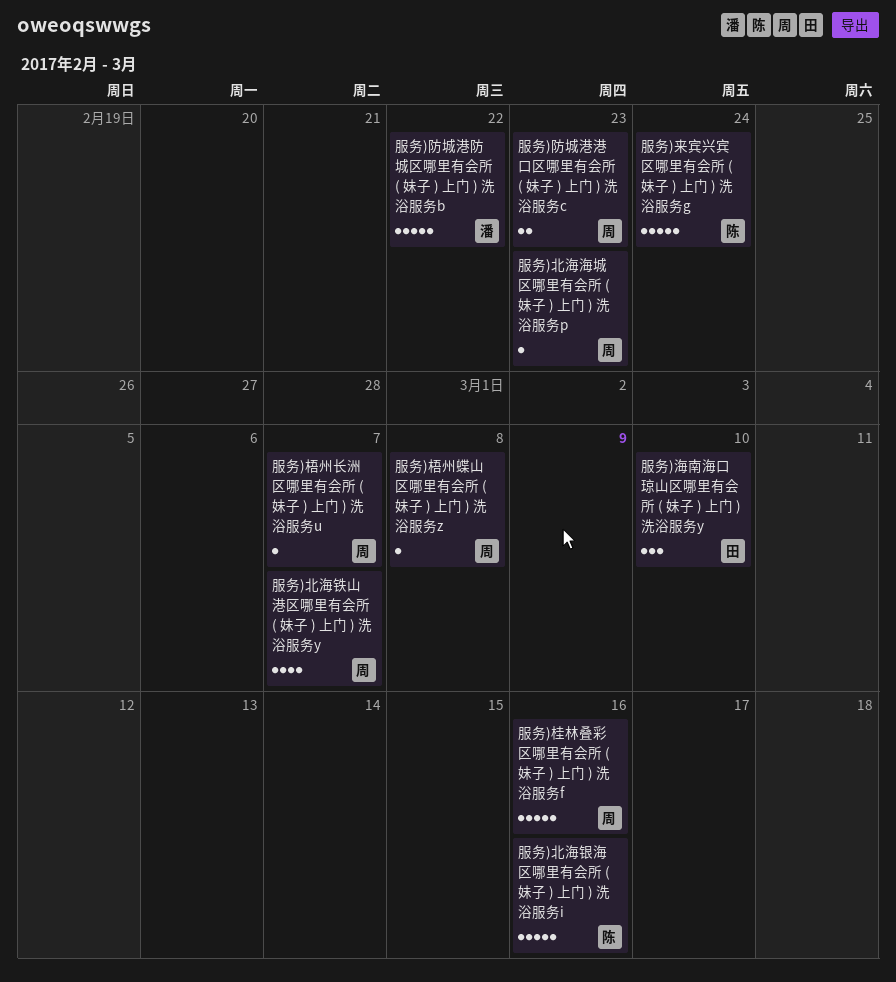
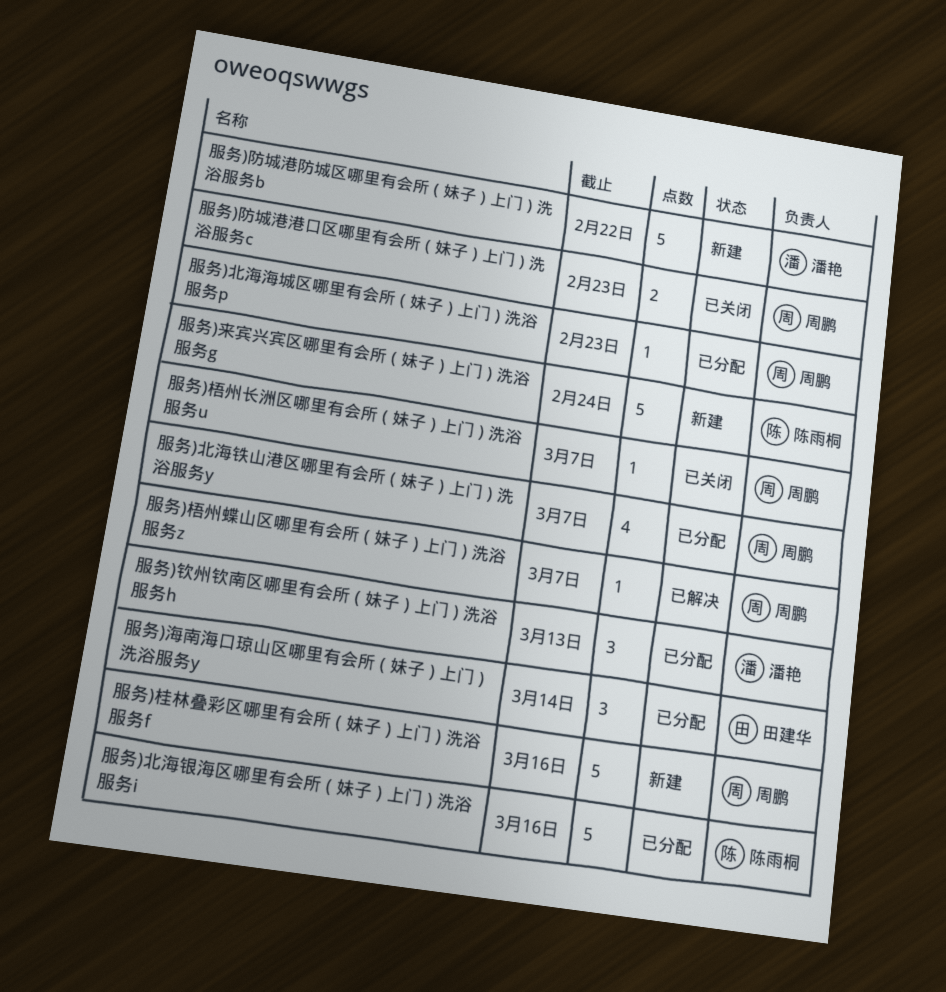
服务)梧州蝶山区哪里有会所 ( 妹子 ) 上门 ) 洗浴服务z, due: Mar 8 -> Mar 7
服务)海南海口琼山区哪里有会所 ( 妹子 ) 上门 ) 洗浴服务y, due: Mar 10 -> Mar 14
服务)钦州钦南区哪里有会所 ( 妹子 ) 上门 ) 洗浴服务h: none -> present

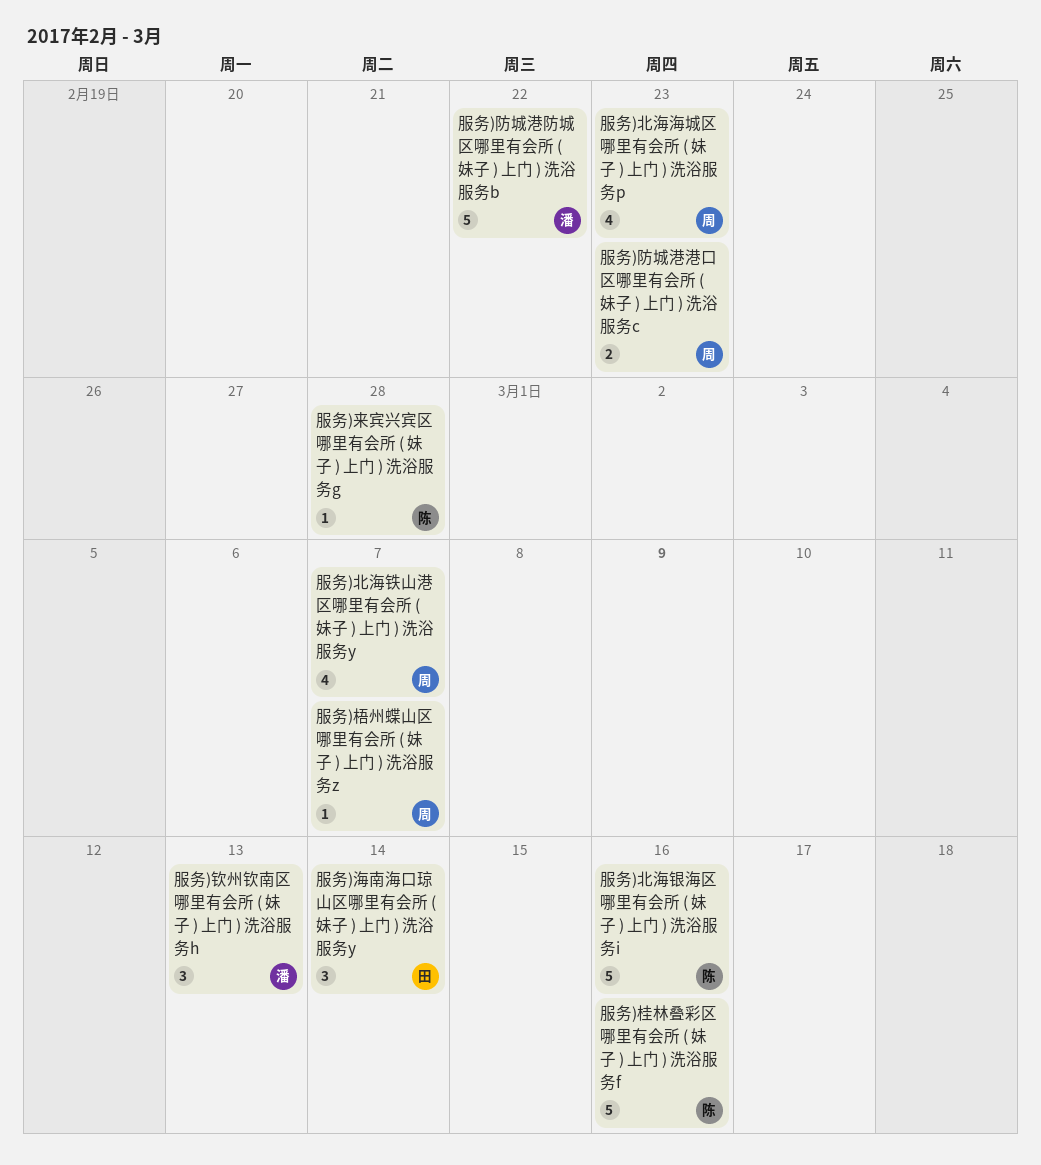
服务)北海海城区哪里有会所 ( 妹子 ) 上门 ) 洗浴服务p, estimate: 1 -> 4
服务)来宾兴宾区哪里有会所 ( 妹子 ) 上门 ) 洗浴服务g, estimate: 5 -> 1
服务)来宾兴宾区哪里有会所 ( 妹子 ) 上门 ) 洗浴服务g, due: Feb 24 -> Feb 28
服务)桂林叠彩区哪里有会所 ( 妹子 ) 上门 ) 洗浴服务f, owner: 周鹏 -> 陈雨桐
服务)梧州长洲区哪里有会所 ( 妹子 ) 上门 ) 洗浴服务u: present -> none

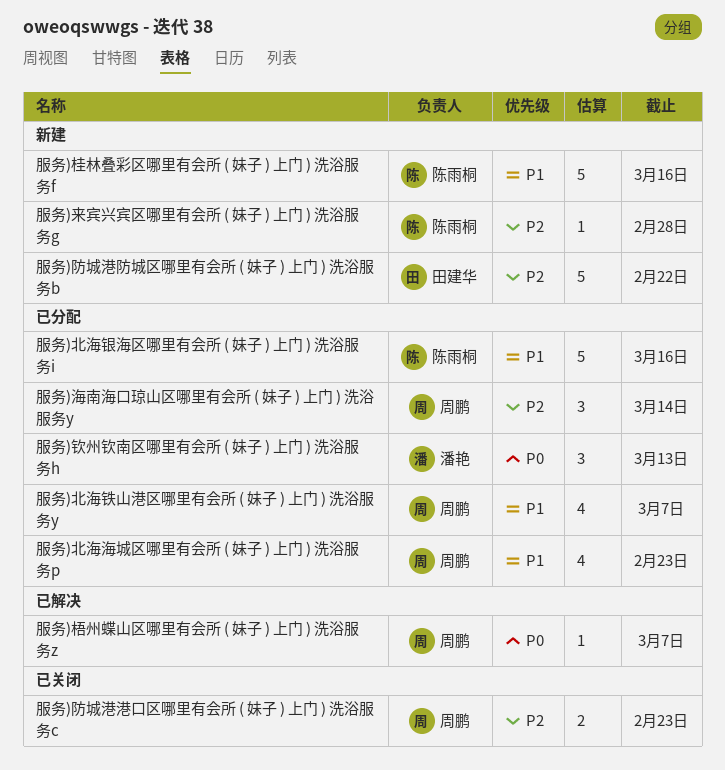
服务)海南海口琼山区哪里有会所 ( 妹子 ) 上门 ) 洗浴服务y, owner: 田建华 -> 周鹏
服务)防城港防城区哪里有会所 ( 妹子 ) 上门 ) 洗浴服务b, owner: 潘艳 -> 田建华

